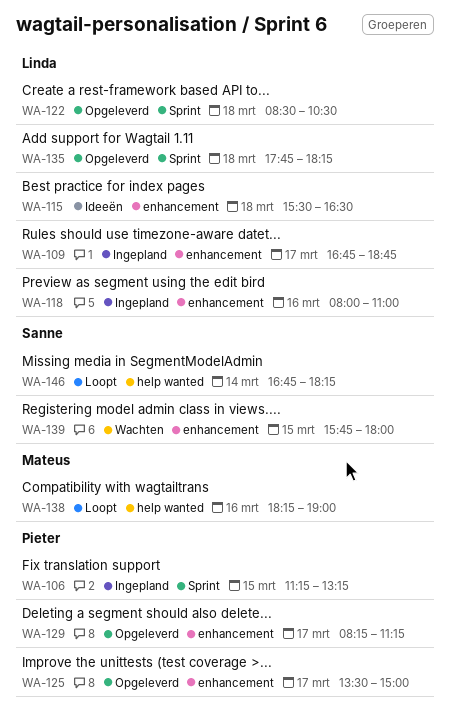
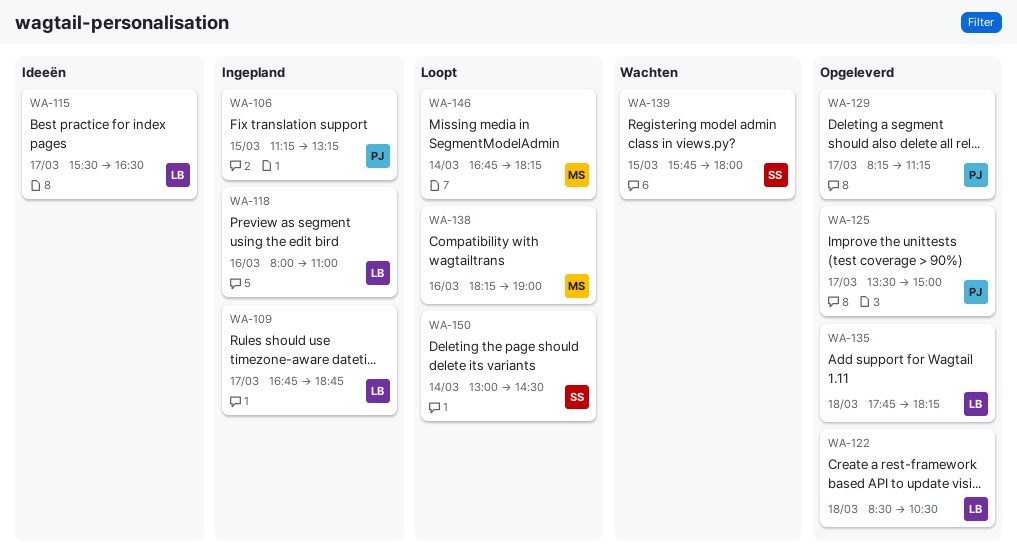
WA-115, day: Mar 18 -> Mar 17
WA-146, owner: Sanne -> Mateus
WA-150: none -> present

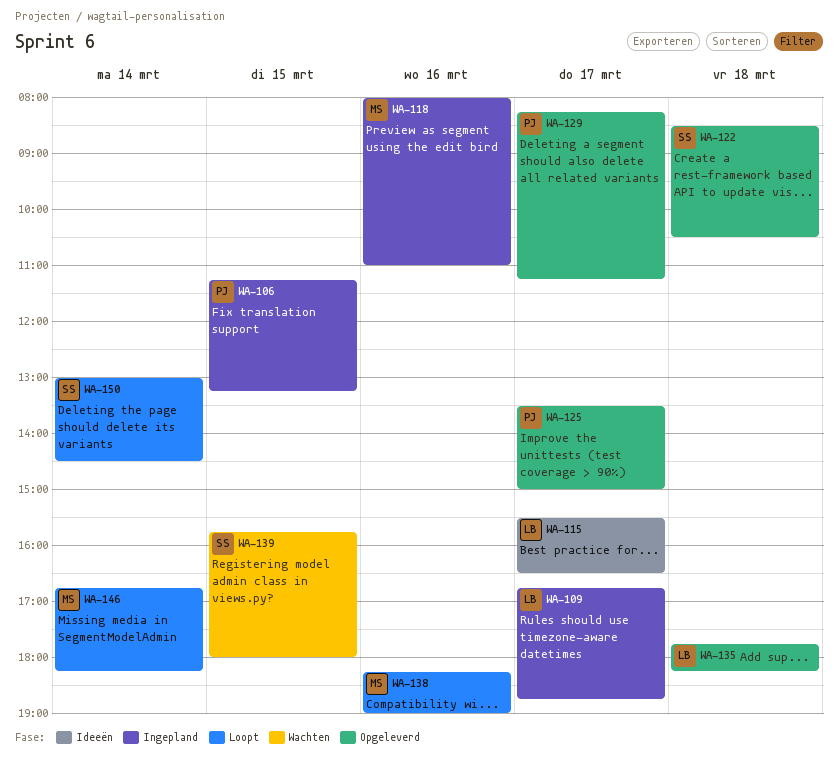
WA-118, owner: LB -> MS
WA-122, owner: LB -> SS

